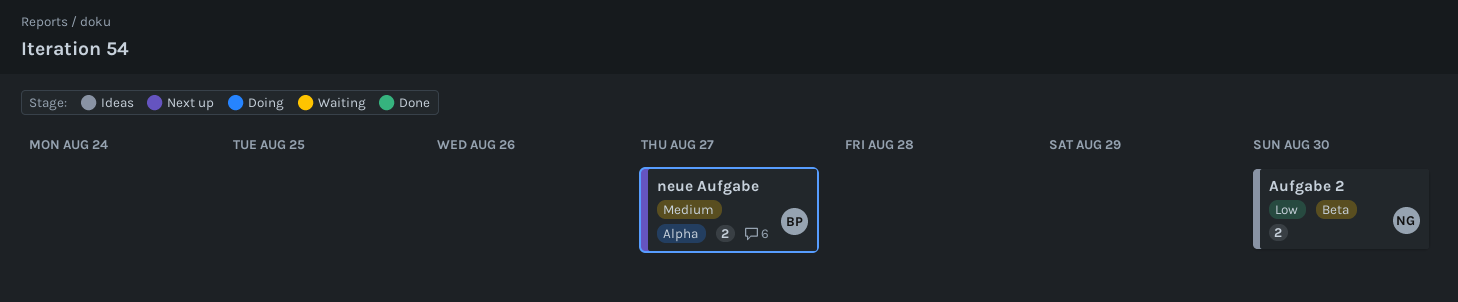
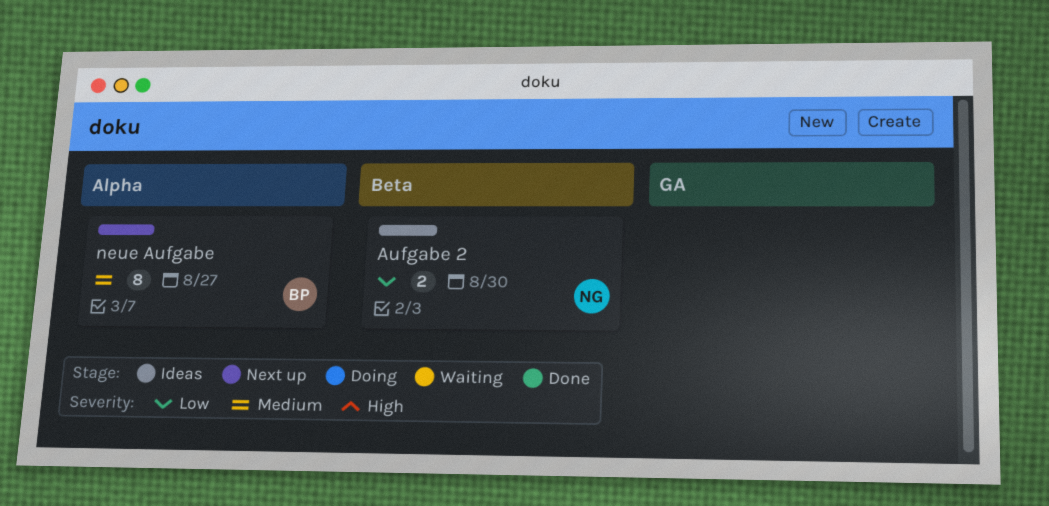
neue Aufgabe, estimate: 2 -> 8

